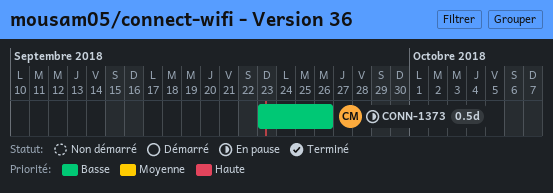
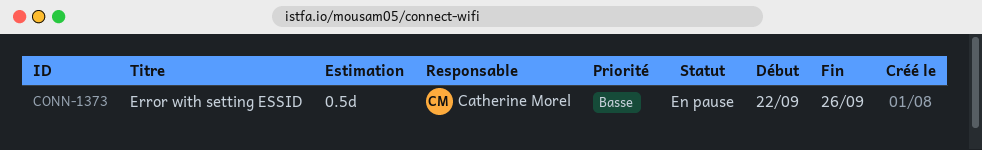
CONN-1373, start: Sep 23 -> Sep 22

